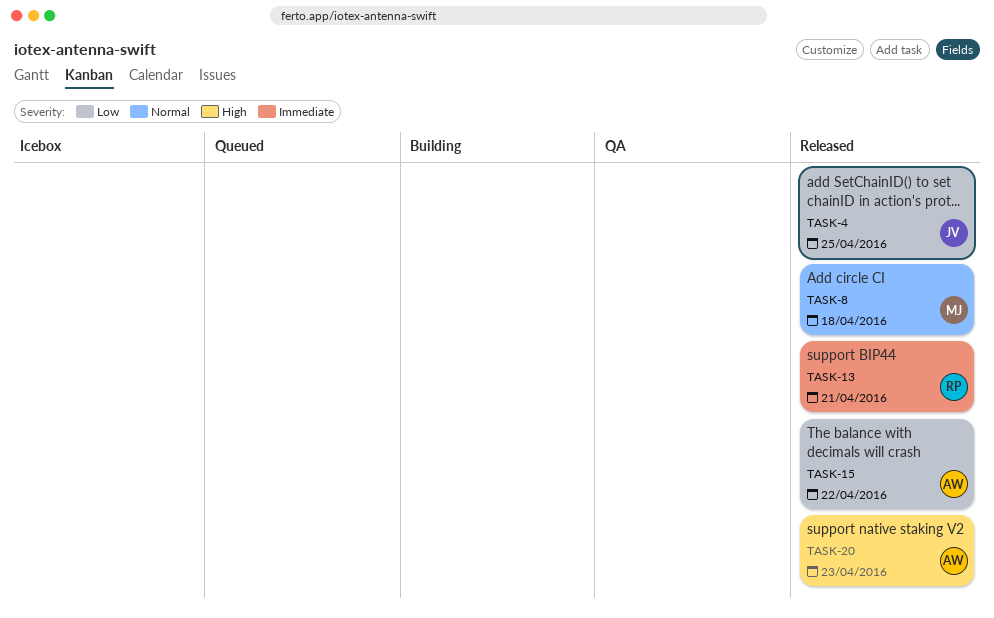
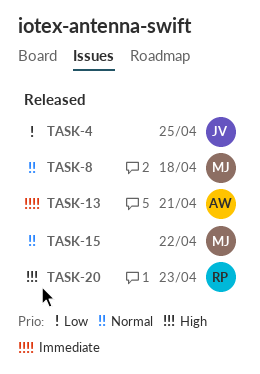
TASK-13, owner: RP -> AW
TASK-15, owner: AW -> MJ
TASK-15, priority: Low -> Normal
TASK-20, owner: AW -> RP

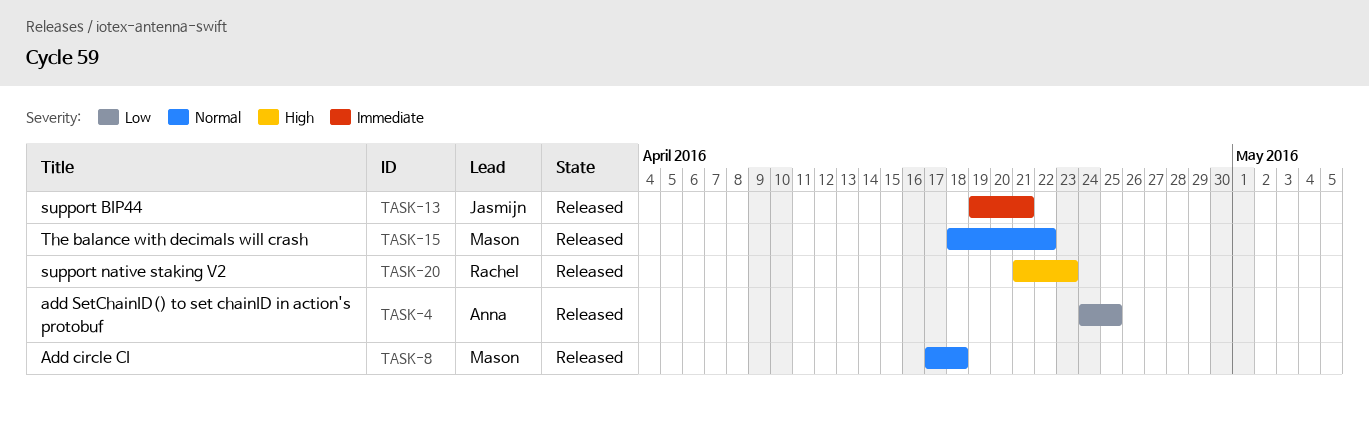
TASK-4, owner: Jasmijn -> Anna
TASK-13, owner: Anna -> Jasmijn

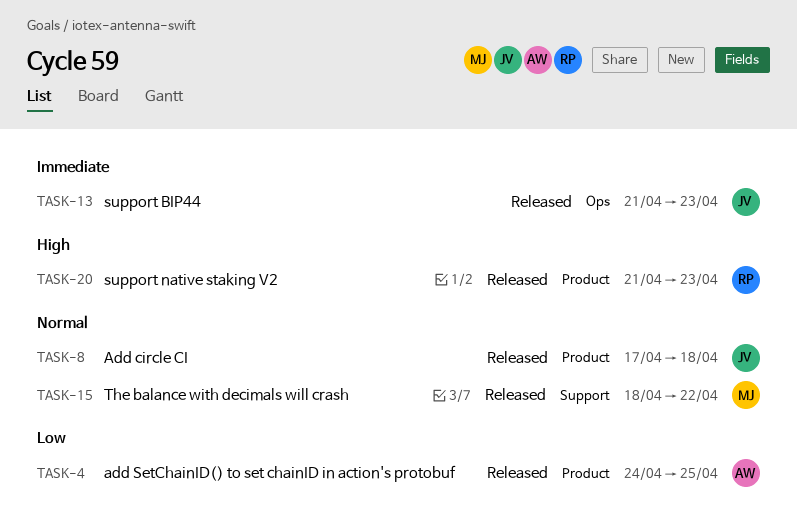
TASK-8, owner: Mason -> Jasmijn
TASK-13, start: Apr 19 -> Apr 21
TASK-13, due: Apr 21 -> Apr 23

